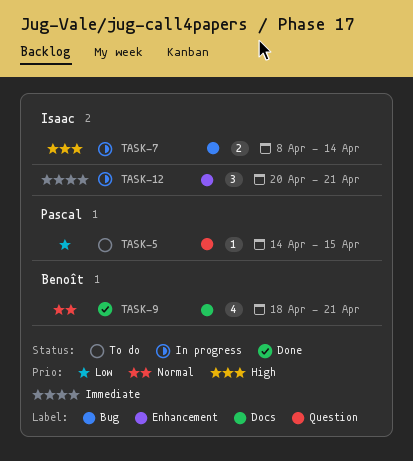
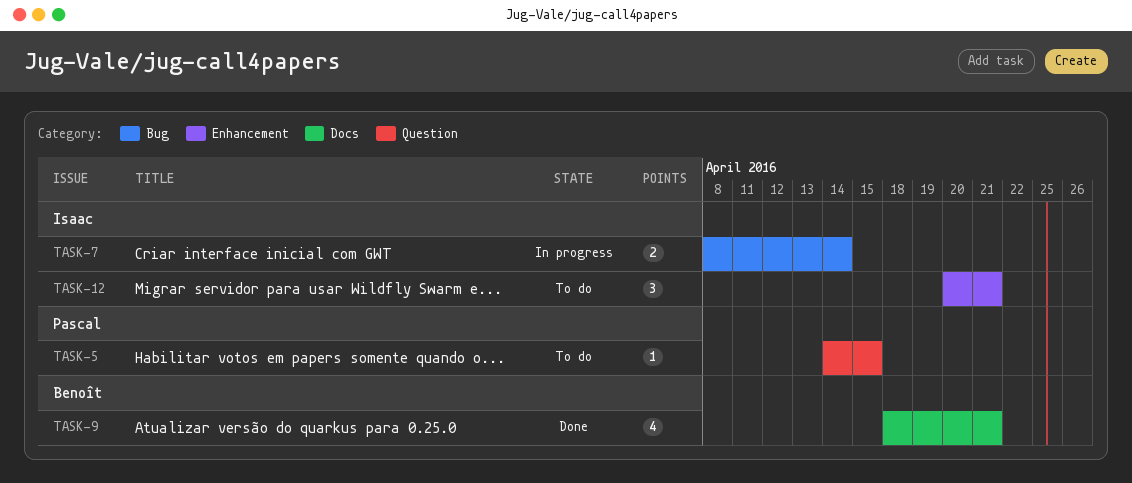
TASK-12, status: In progress -> To do

